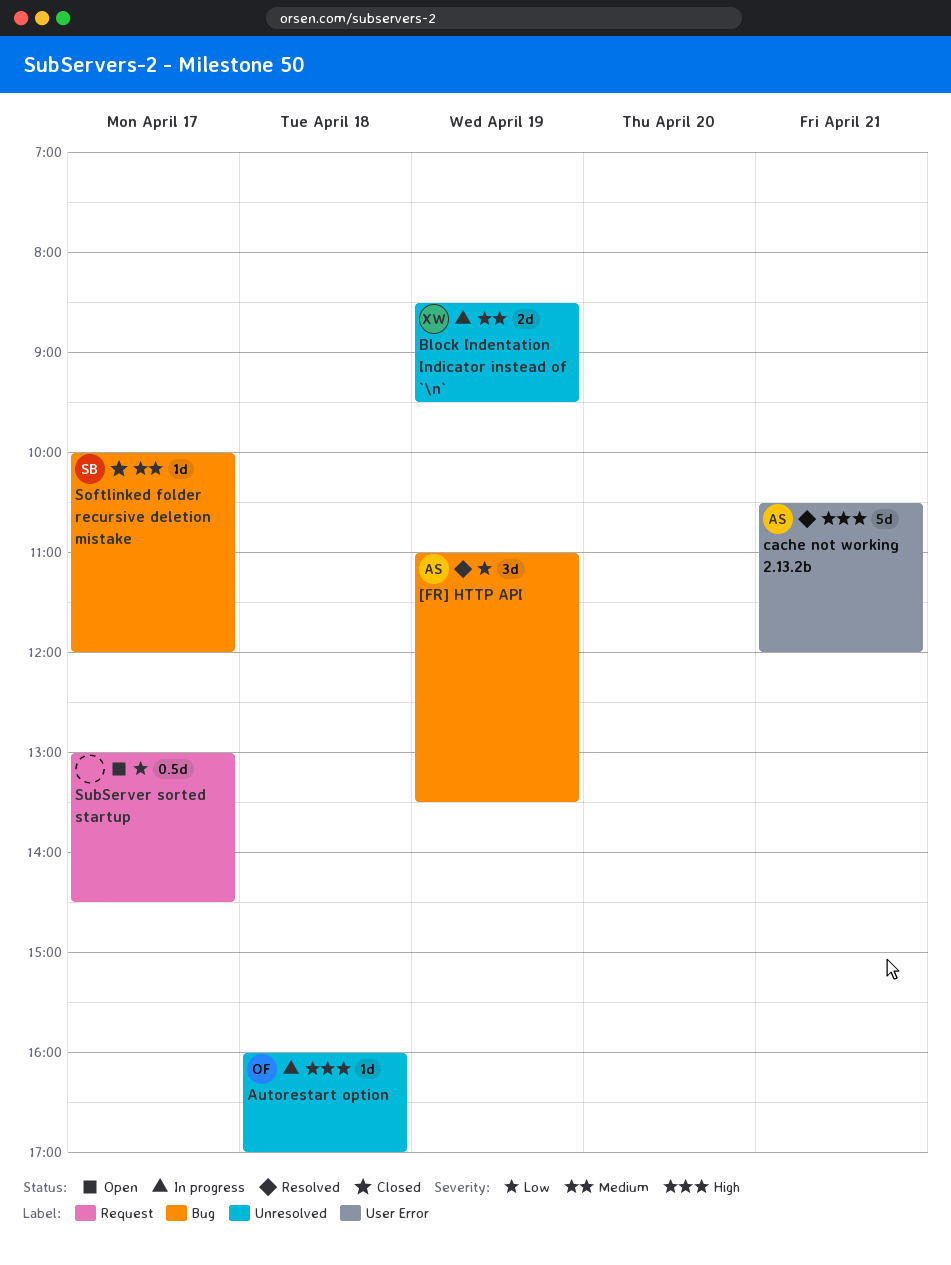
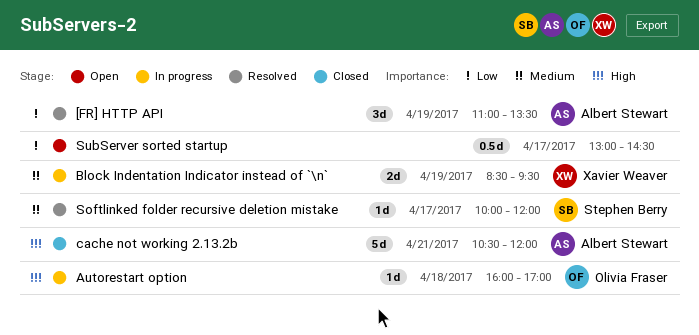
cache not working 2.13.2b, status: Resolved -> Closed
Softlinked folder recursive deletion mistake, status: Closed -> Resolved

